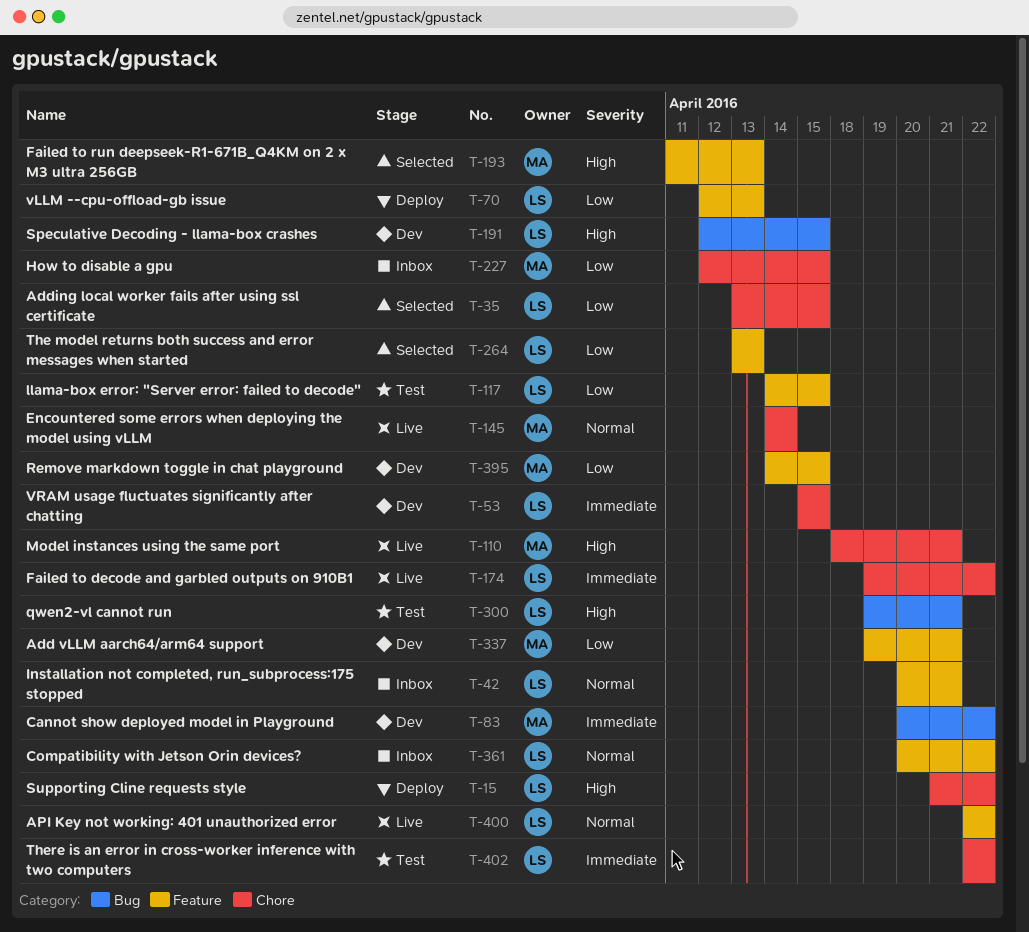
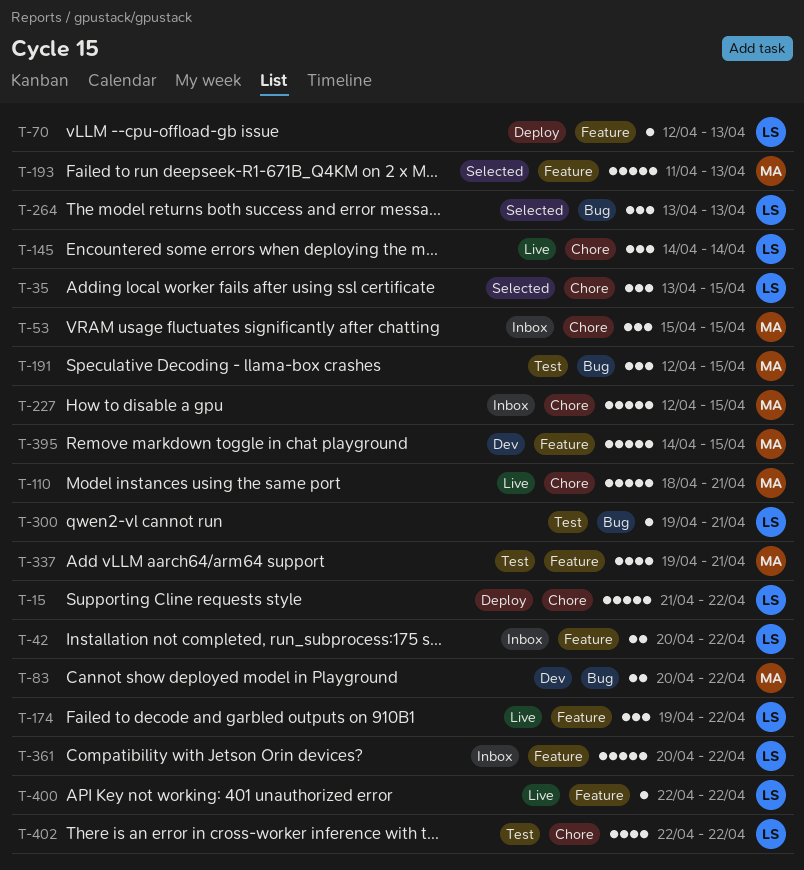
T-42, due: Apr 21 -> Apr 22
T-53, status: Dev -> Inbox
T-53, owner: LS -> MA
T-117: present -> none
T-145, owner: MA -> LS
T-174, label: Chore -> Feature
T-191, status: Dev -> Test
T-191, owner: LS -> MA
T-264, label: Feature -> Bug
T-337, status: Dev -> Test

